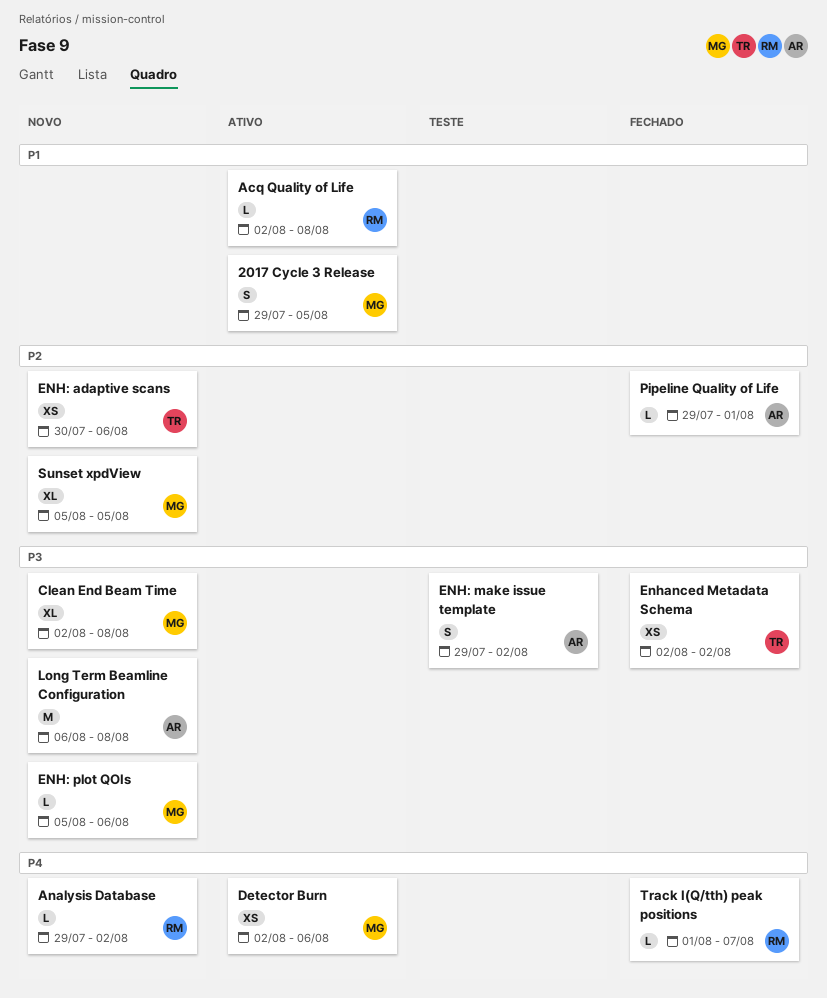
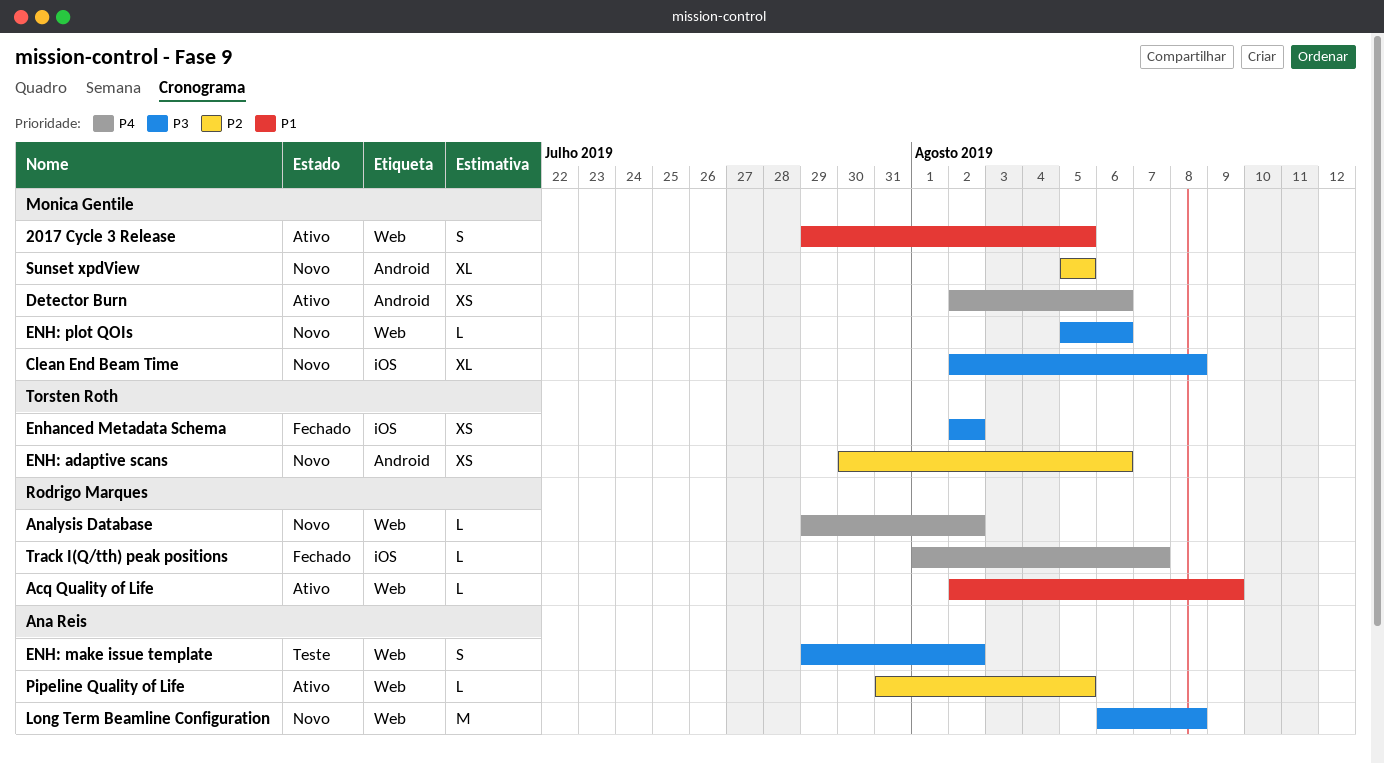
Acq Quality of Life, due: Aug 8 -> Aug 9
Pipeline Quality of Life, status: Fechado -> Ativo
Pipeline Quality of Life, start: Jul 29 -> Jul 31
Pipeline Quality of Life, due: Aug 1 -> Aug 5

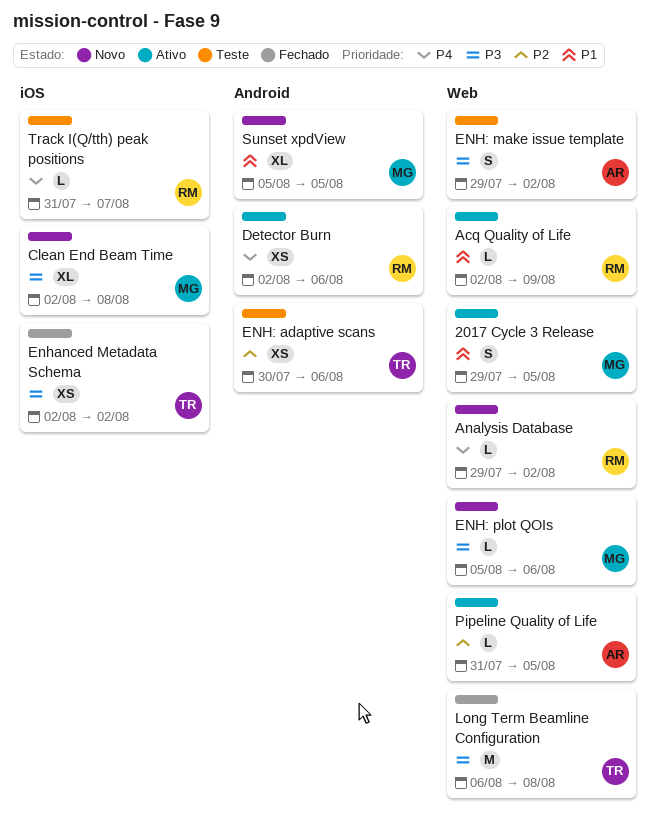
Detector Burn, owner: Monica Gentile -> Rodrigo Marques
ENH: adaptive scans, status: Novo -> Teste
Long Term Beamline Configuration, status: Novo -> Fechado
Long Term Beamline Configuration, owner: Ana Reis -> Torsten Roth
Sunset xpdView, priority: P2 -> P1
Track I(Q/tth) peak positions, status: Fechado -> Teste
Track I(Q/tth) peak positions, start: Aug 1 -> Jul 31

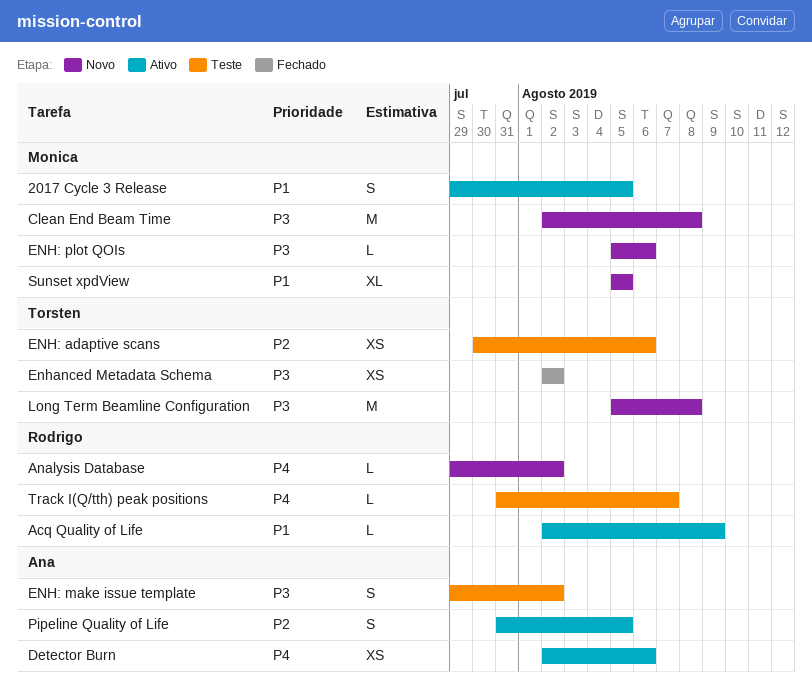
Clean End Beam Time, estimate: XL -> M
Detector Burn, owner: Rodrigo -> Ana
Long Term Beamline Configuration, status: Fechado -> Novo
Long Term Beamline Configuration, start: Aug 6 -> Aug 5
Pipeline Quality of Life, estimate: L -> S

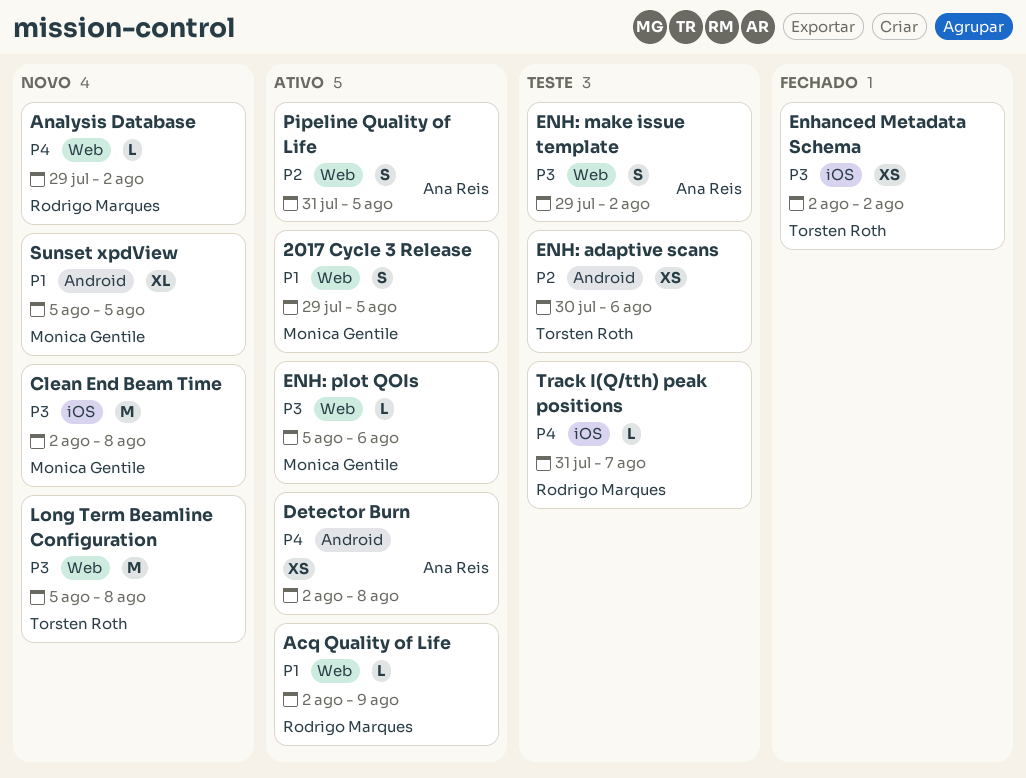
Detector Burn, due: Aug 6 -> Aug 8
ENH: plot QOIs, status: Novo -> Ativo

